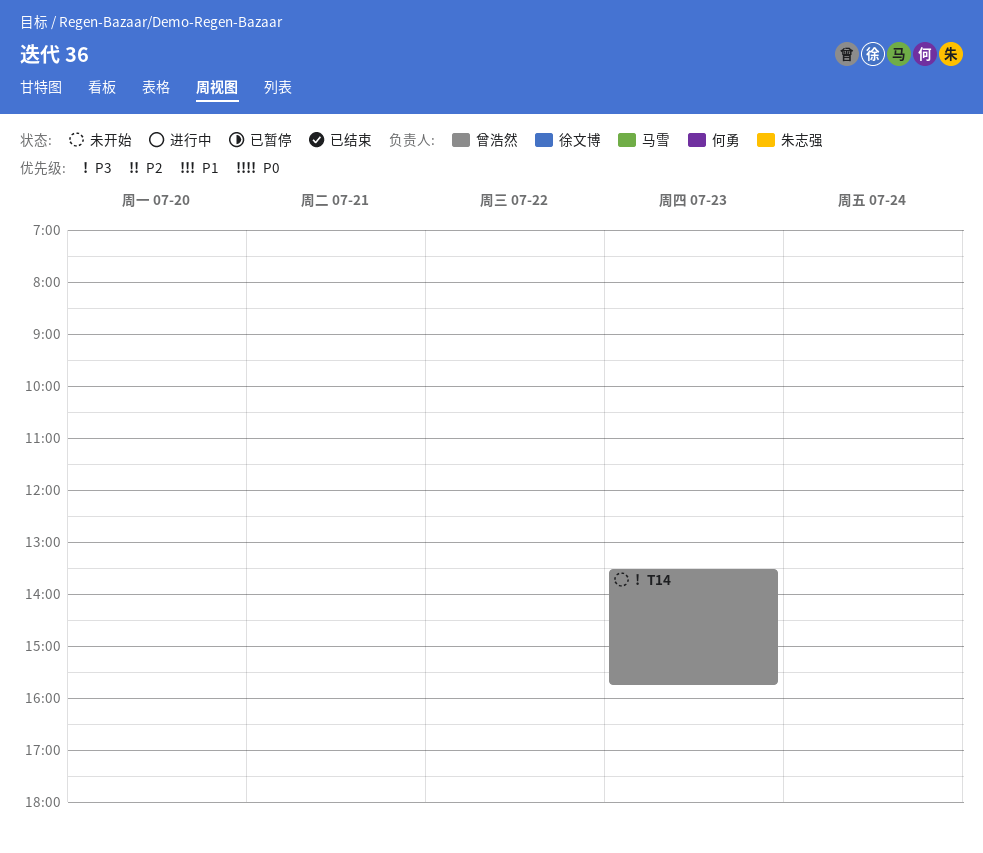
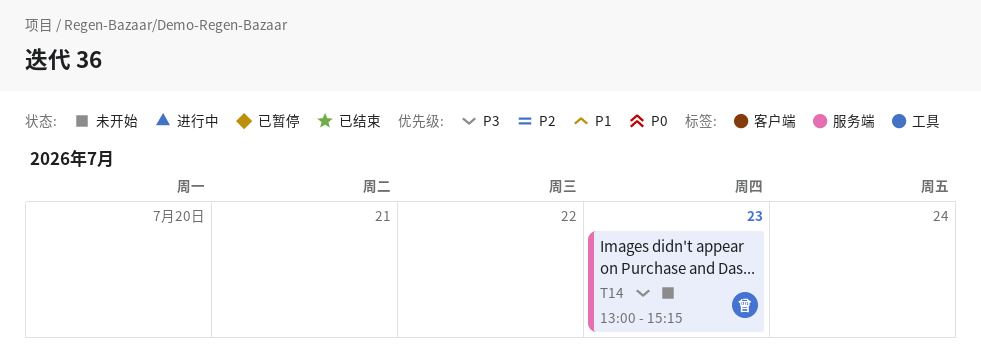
T14, begins: 13:30 -> 13:00
T14, ends: 15:45 -> 15:15

